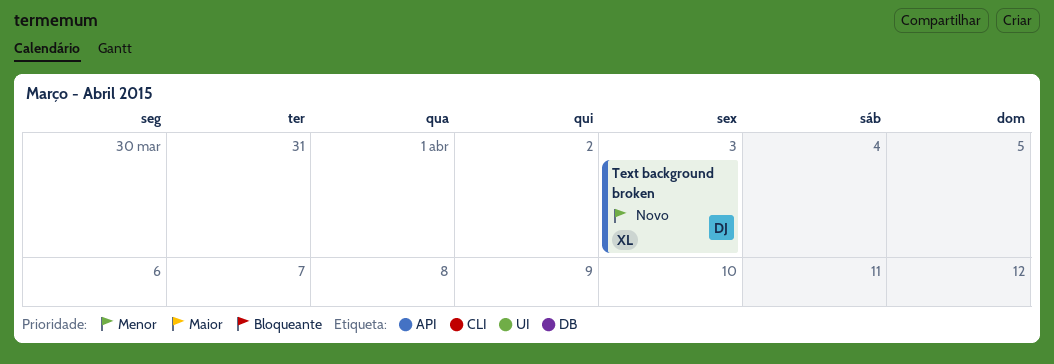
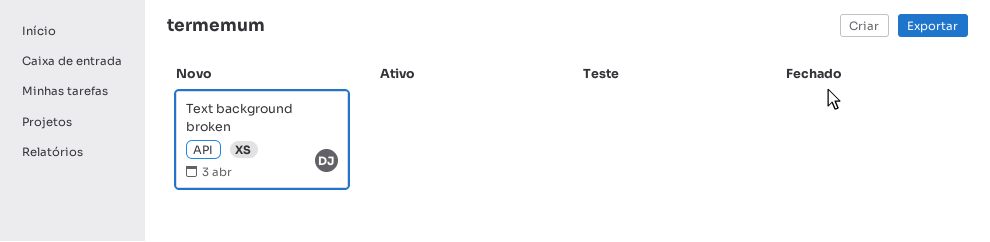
Text background broken, estimate: XL -> XS

